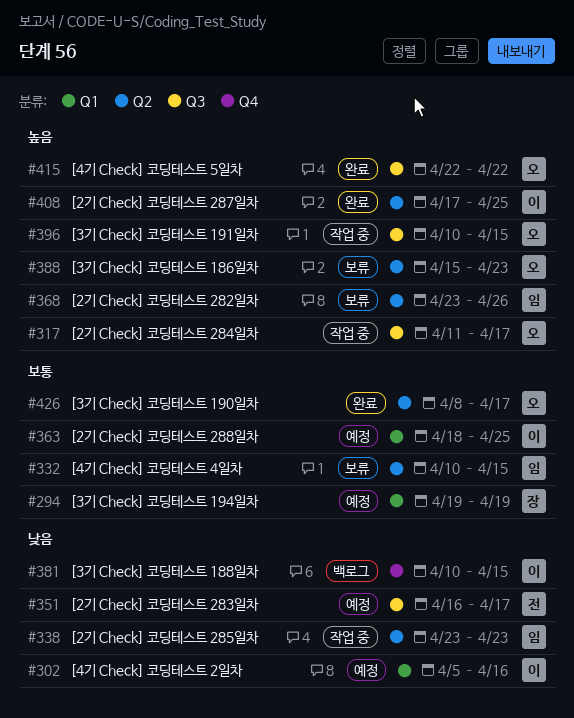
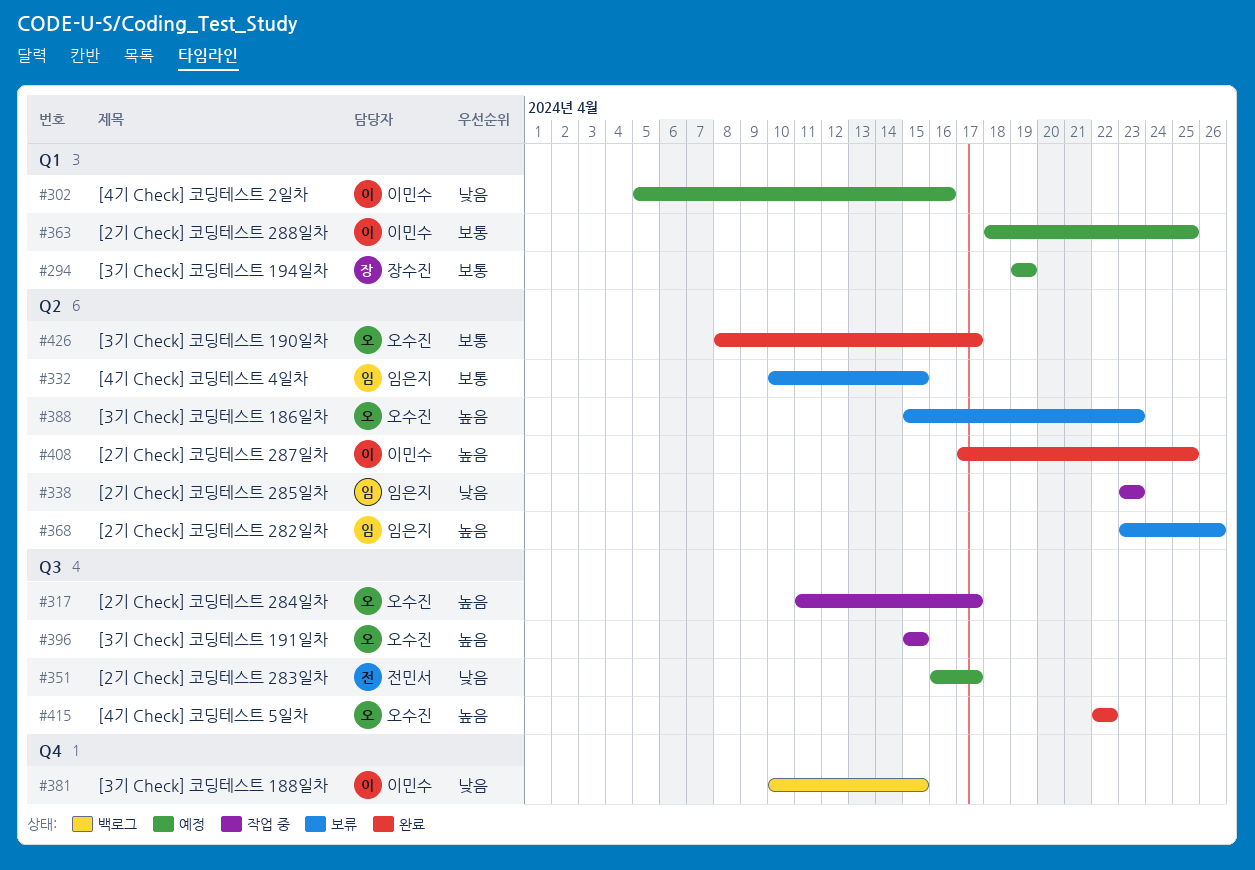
#396, start: Apr 10 -> Apr 15

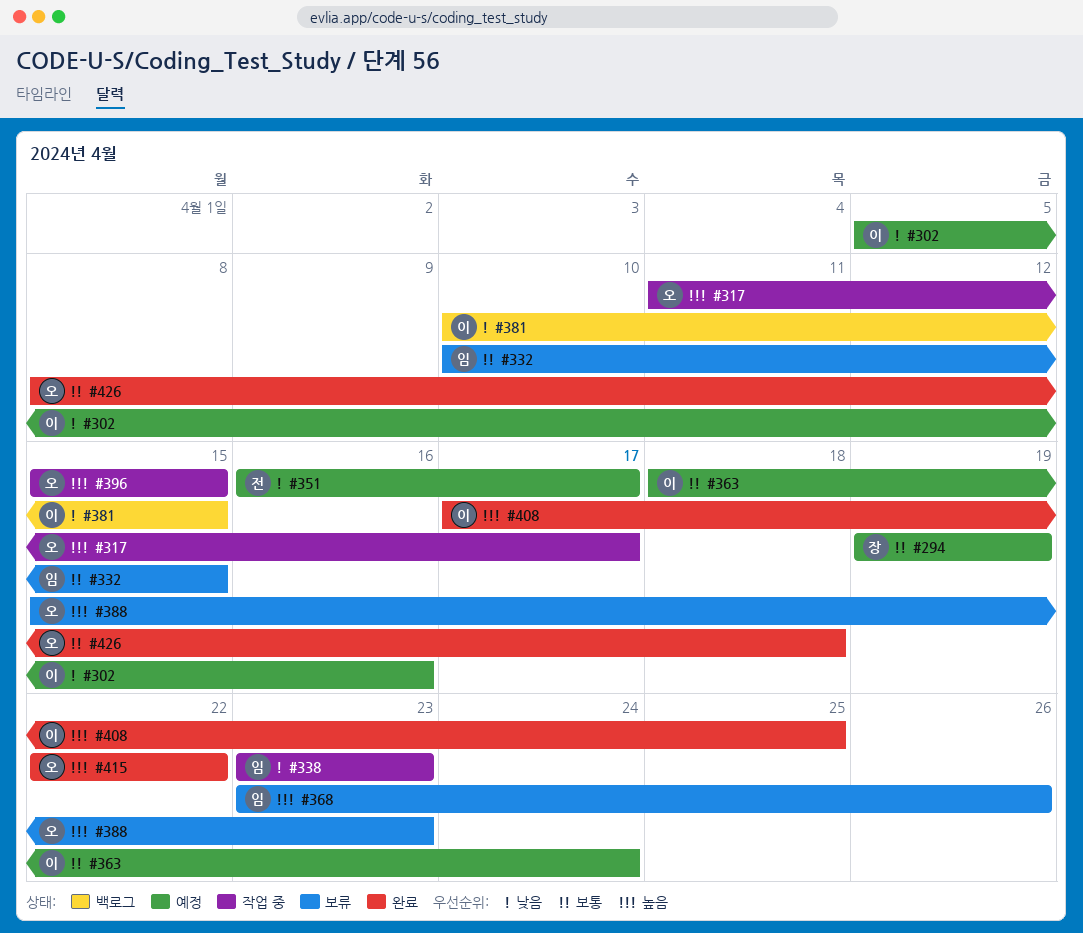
#363, due: Apr 25 -> Apr 24
#426, due: Apr 17 -> Apr 18

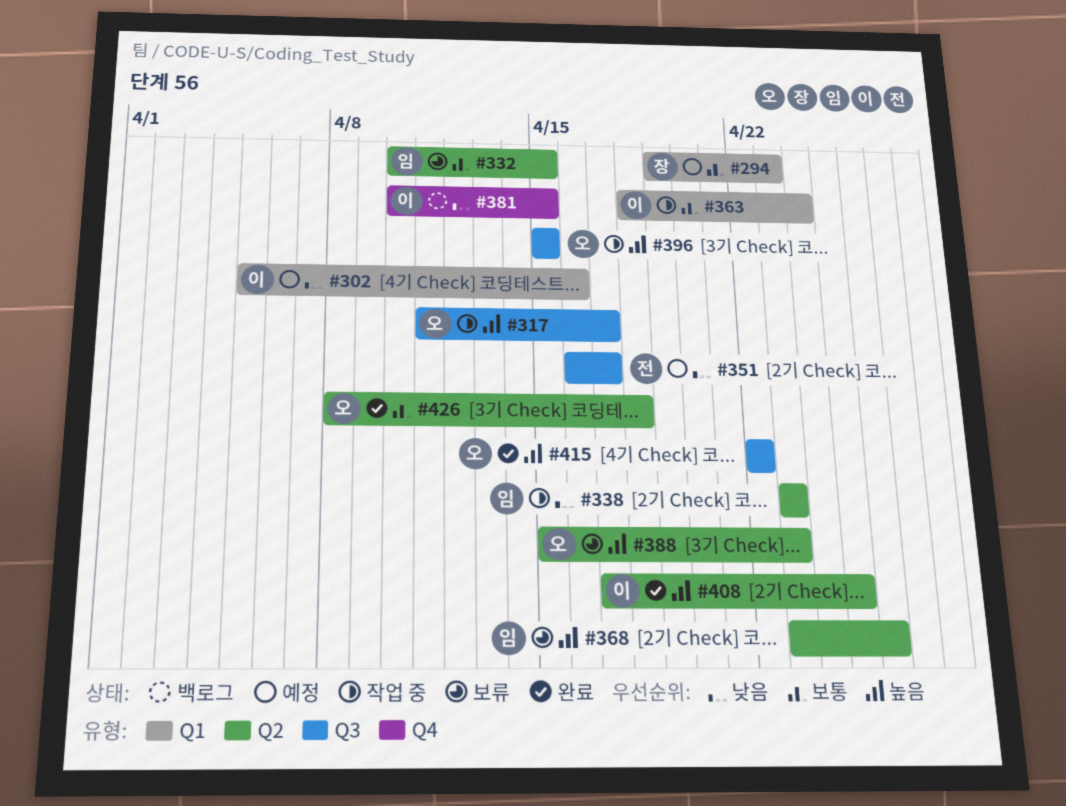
#294, due: Apr 19 -> Apr 23
#363, status: 예정 -> 작업 중

